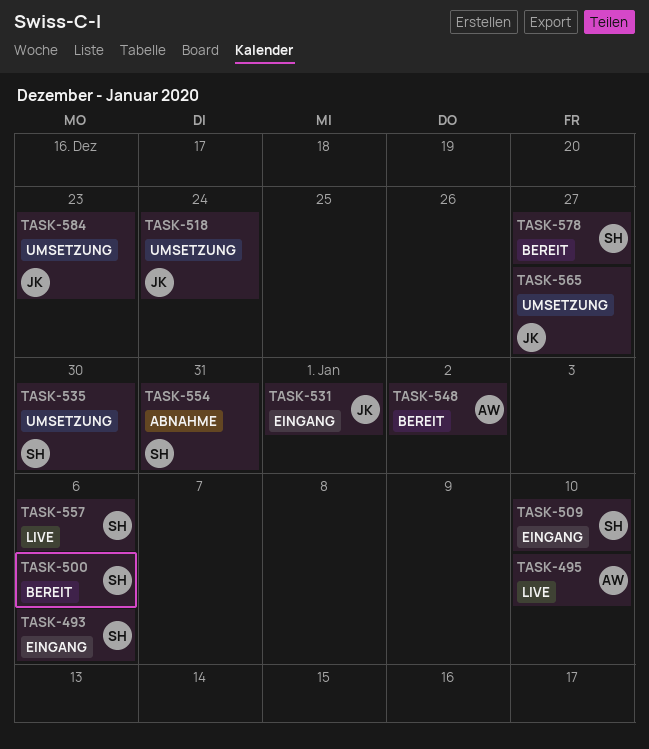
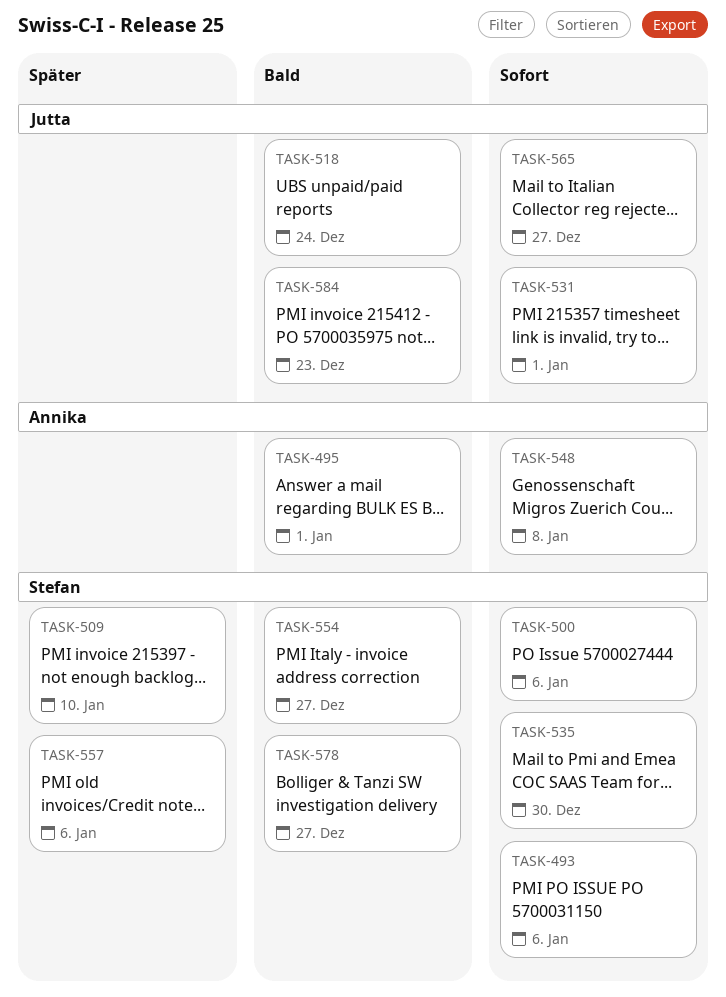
TASK-495, due: Jan 10 -> Jan 1
TASK-548, due: Jan 2 -> Jan 8
TASK-554, due: Dec 31 -> Dec 27

